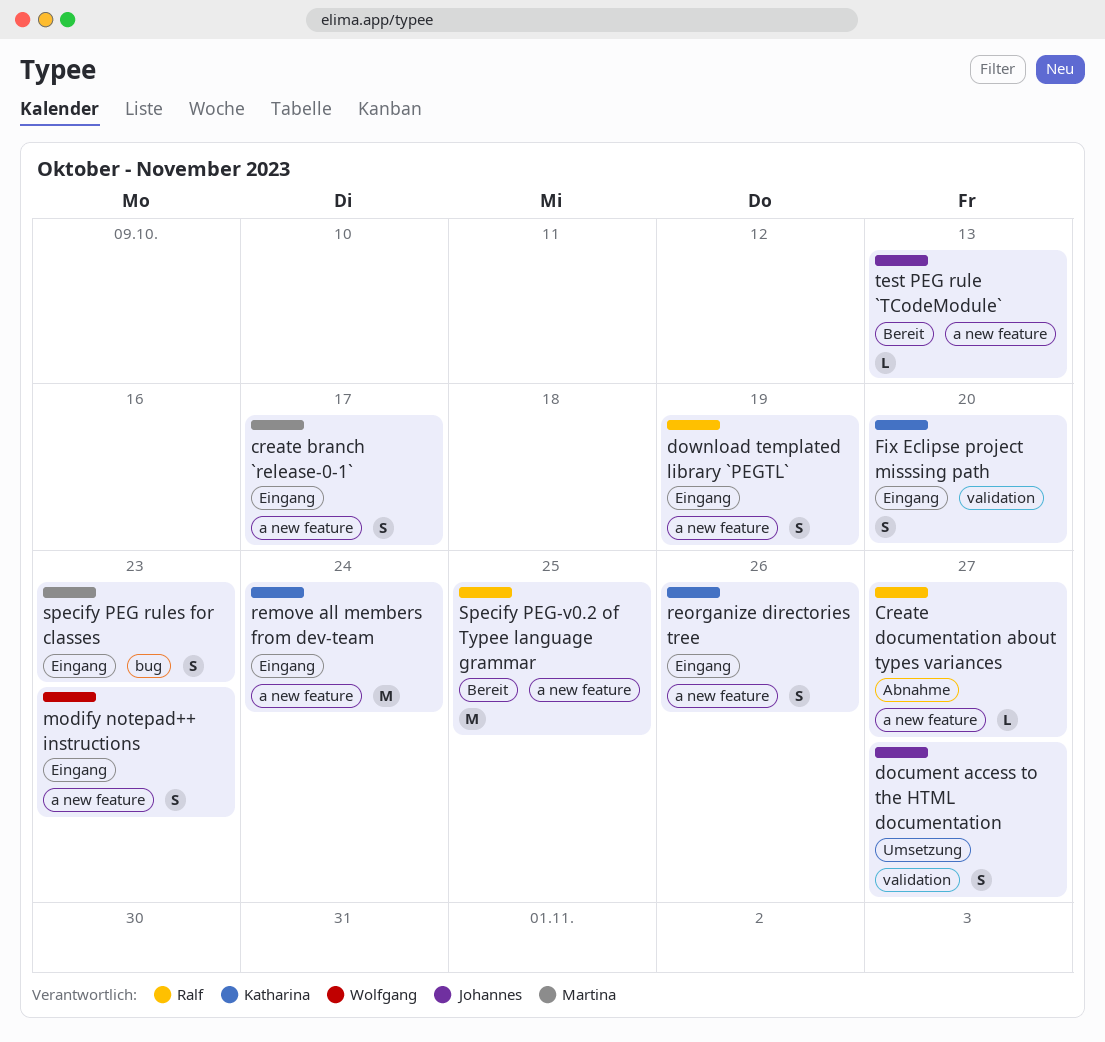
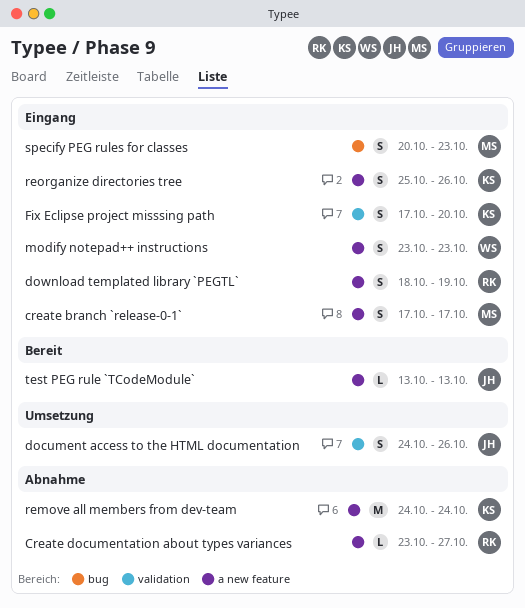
document access to the HTML documentation, due: Oct 27 -> Oct 26
remove all members from dev-team, status: Eingang -> Abnahme
Specify PEG-v0.2 of Typee language grammar: present -> none

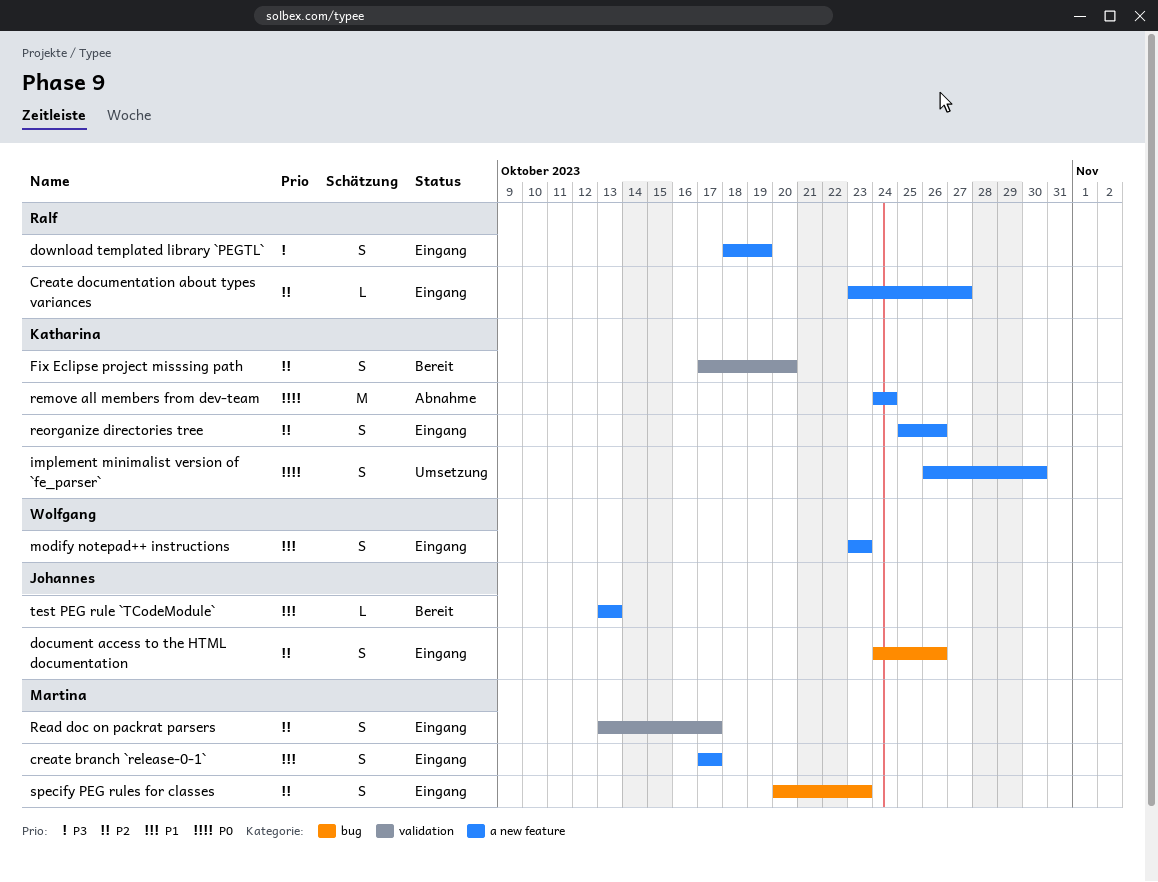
Create documentation about types variances, status: Abnahme -> Eingang
document access to the HTML documentation, status: Umsetzung -> Eingang
document access to the HTML documentation, label: validation -> bug
Fix Eclipse project misssing path, status: Eingang -> Bereit
implement minimalist version of `fe_parser`: none -> present
Read doc on packrat parsers: none -> present

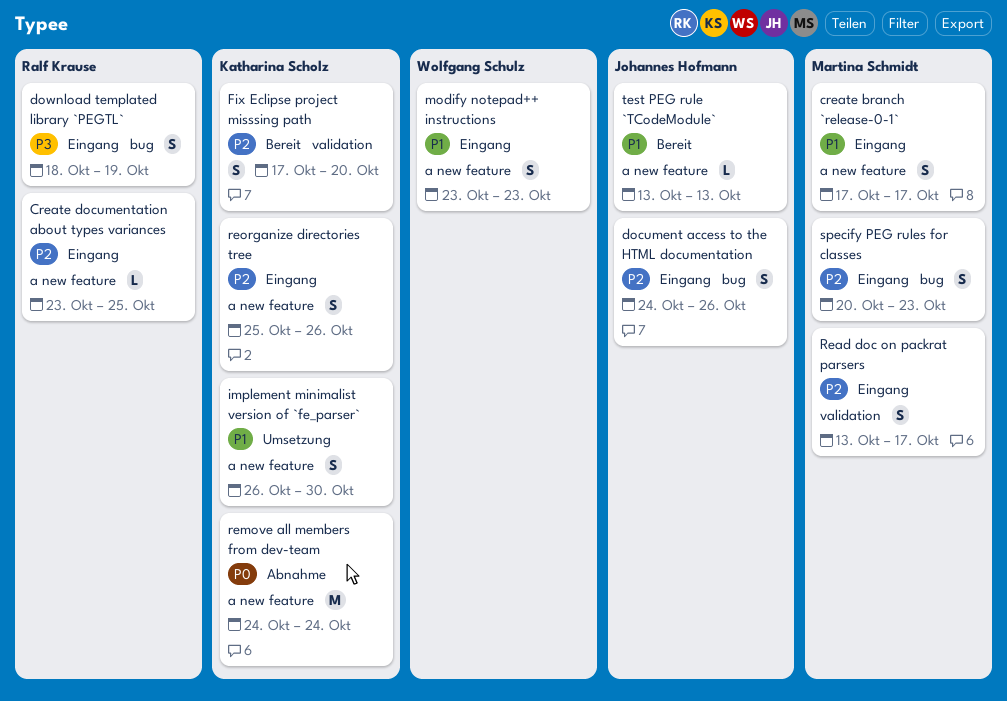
Create documentation about types variances, due: Oct 27 -> Oct 25
download templated library `PEGTL`, label: a new feature -> bug
implement minimalist version of `fe_parser`, priority: P0 -> P1

